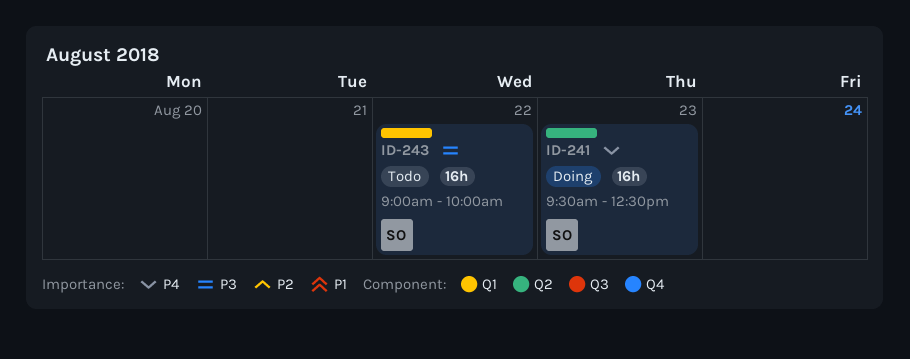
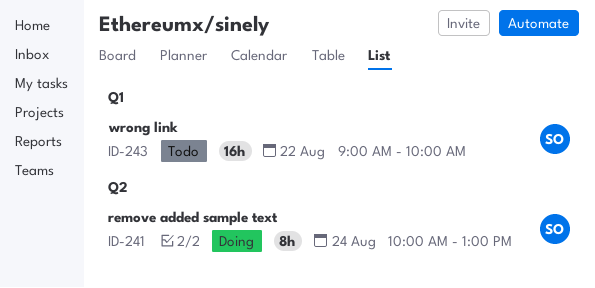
ID-241, estimate: 16h -> 8h
ID-241, day: Aug 23 -> Aug 24
ID-241, begins: 09:30 -> 10:00
ID-241, ends: 12:30 -> 13:00

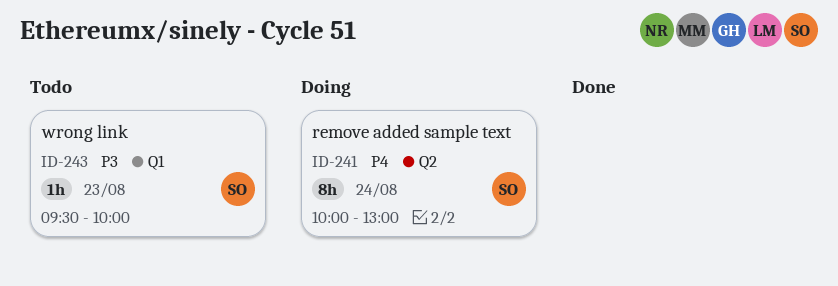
ID-243, estimate: 16h -> 1h
ID-243, day: Aug 22 -> Aug 23
ID-243, begins: 09:00 -> 09:30

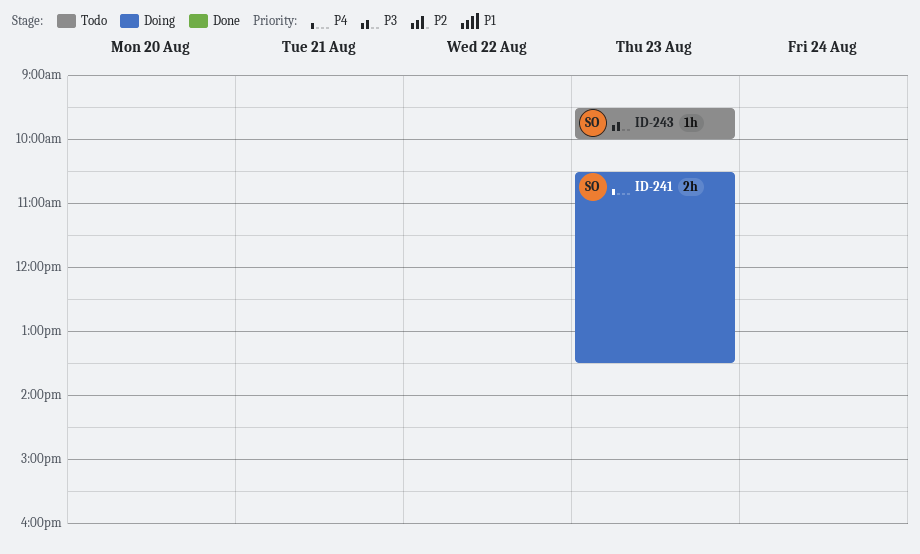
ID-241, estimate: 8h -> 2h
ID-241, day: Aug 24 -> Aug 23
ID-241, begins: 10:00 -> 10:30
ID-241, ends: 13:00 -> 13:30

